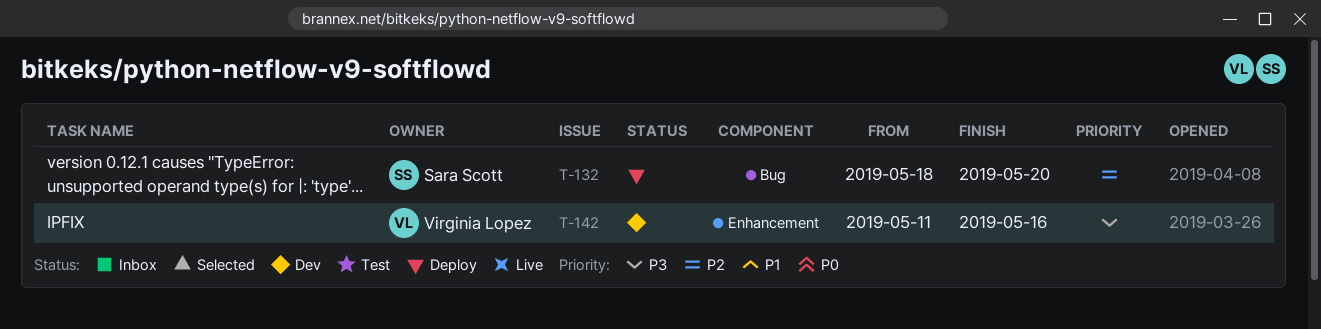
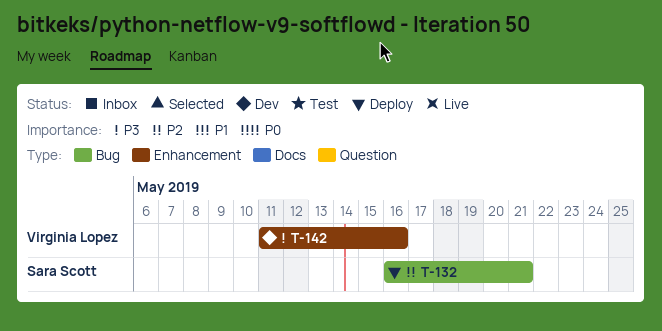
T-132, start: May 18 -> May 16
T-132, due: May 20 -> May 21

